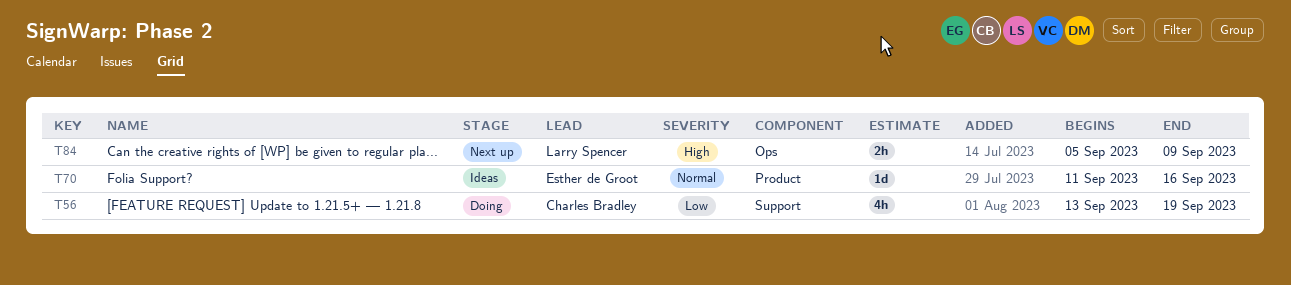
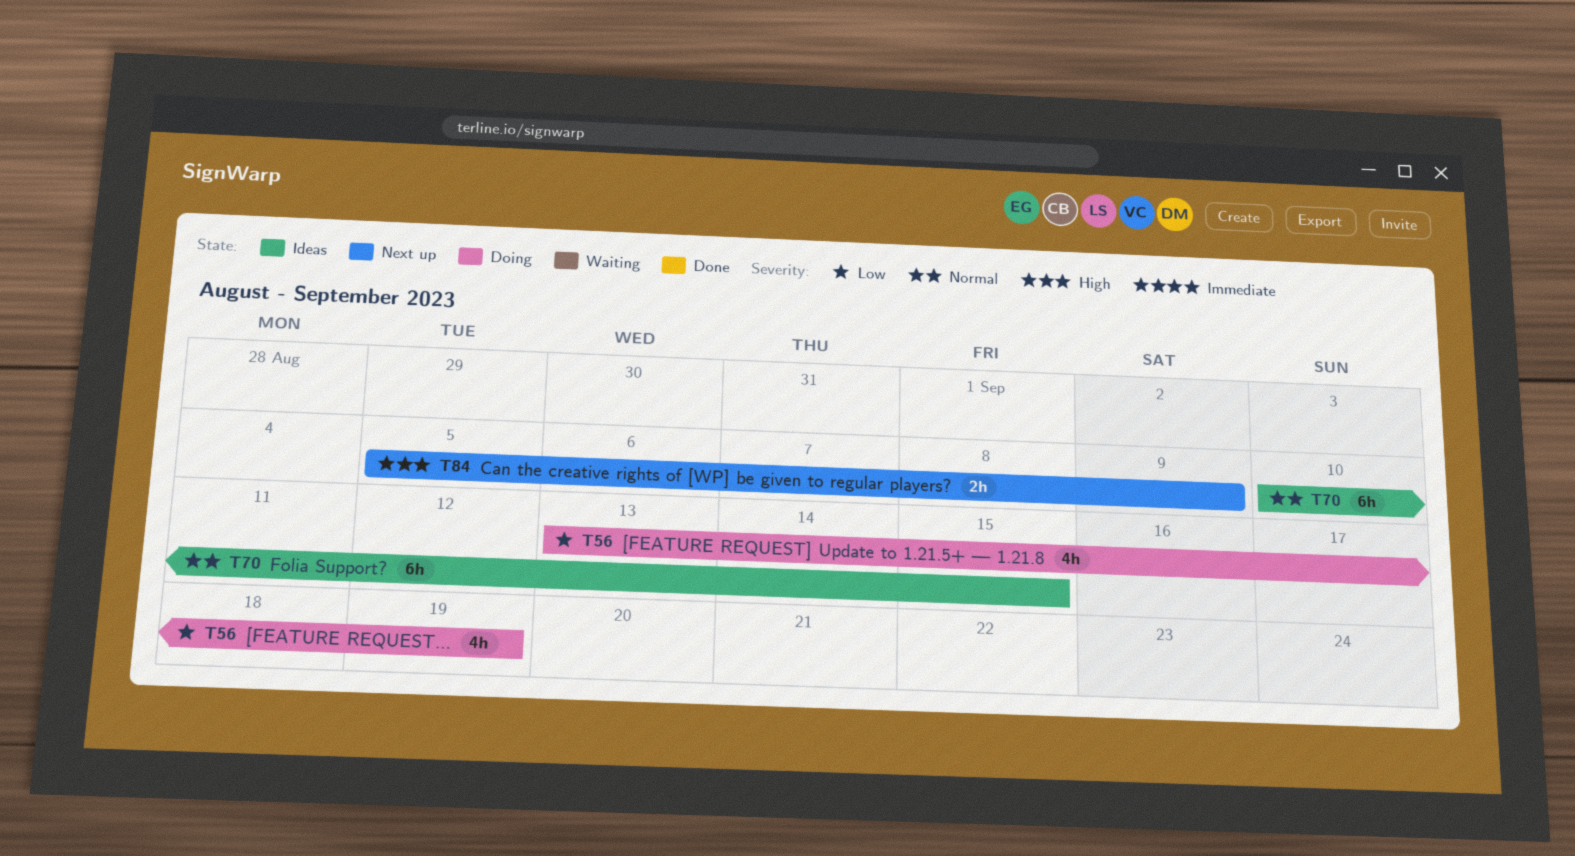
T70, estimate: 1d -> 6h
T70, start: Sep 11 -> Sep 10
T70, due: Sep 16 -> Sep 15

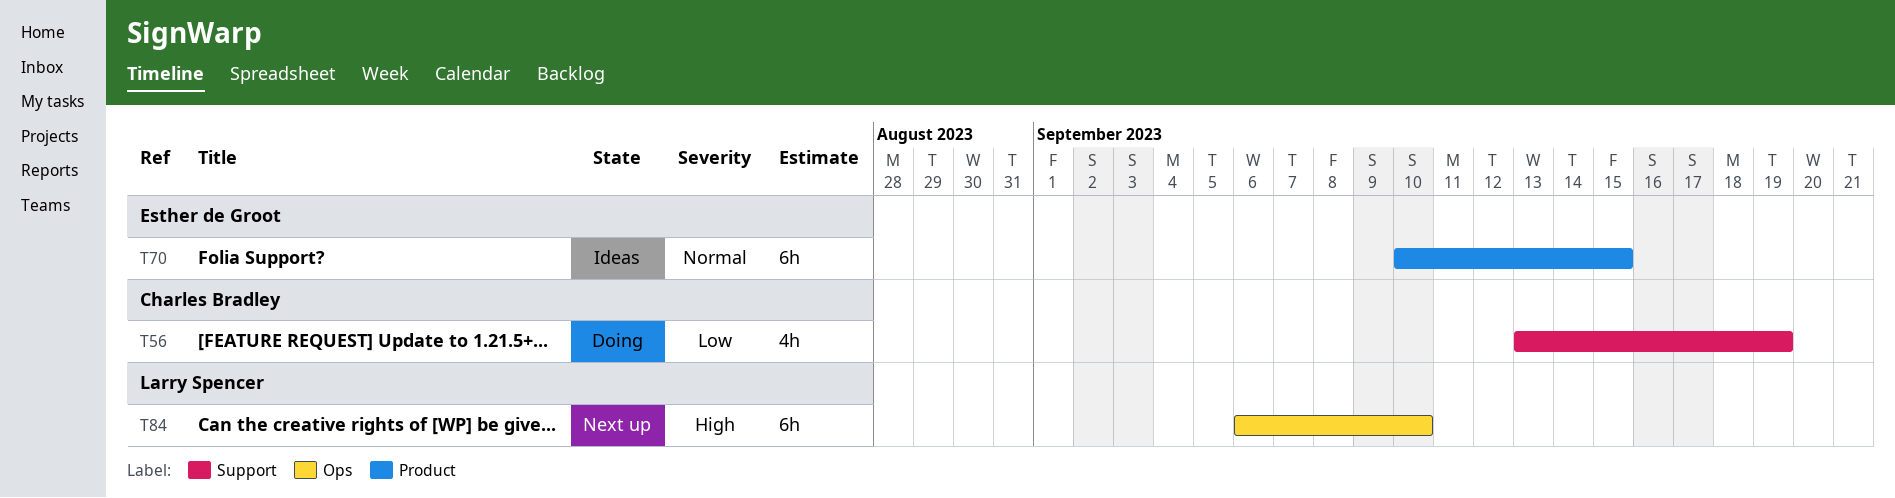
T84, estimate: 2h -> 6h
T84, start: Sep 5 -> Sep 6
T84, due: Sep 9 -> Sep 10

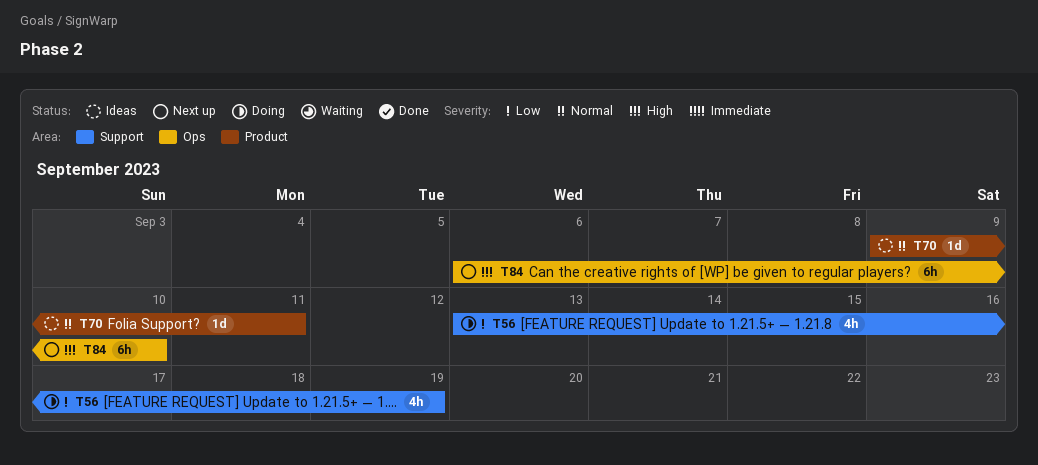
T70, estimate: 6h -> 1d
T70, start: Sep 10 -> Sep 9
T70, due: Sep 15 -> Sep 11

